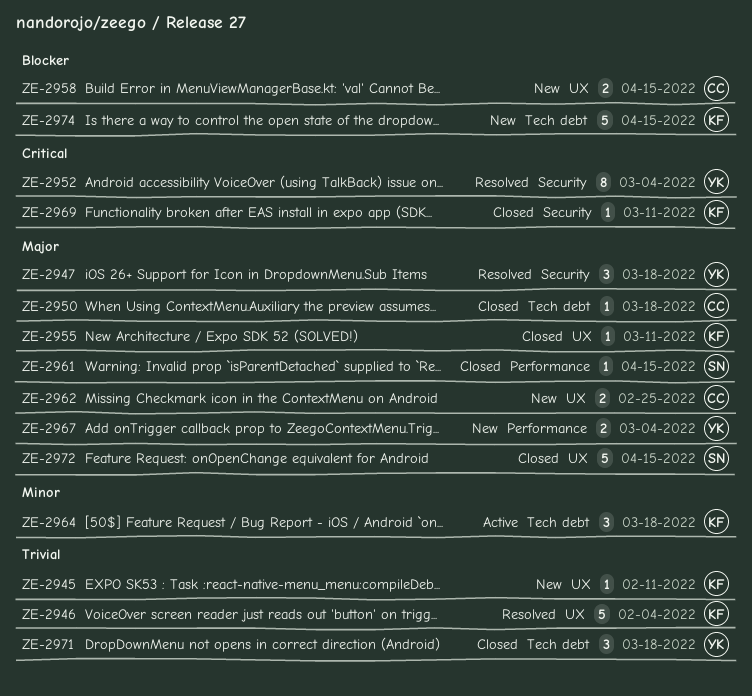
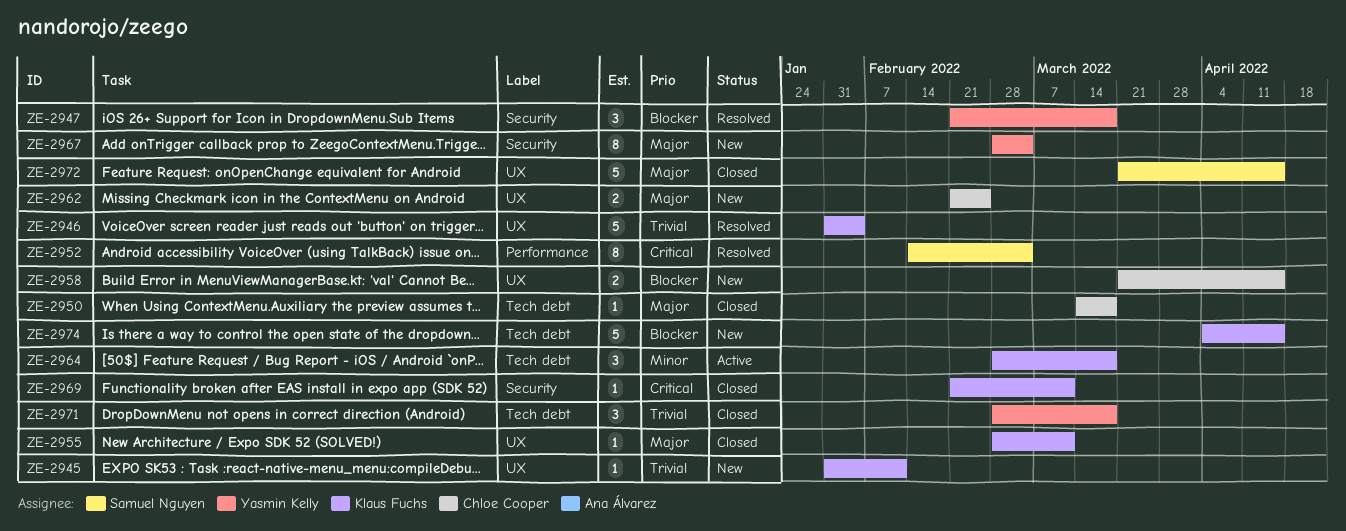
ZE-2947, priority: Major -> Blocker
ZE-2952, owner: Yasmin Kelly -> Samuel Nguyen
ZE-2952, label: Security -> Performance
ZE-2961: present -> none
ZE-2967, label: Performance -> Security
ZE-2967, estimate: 2 -> 8

